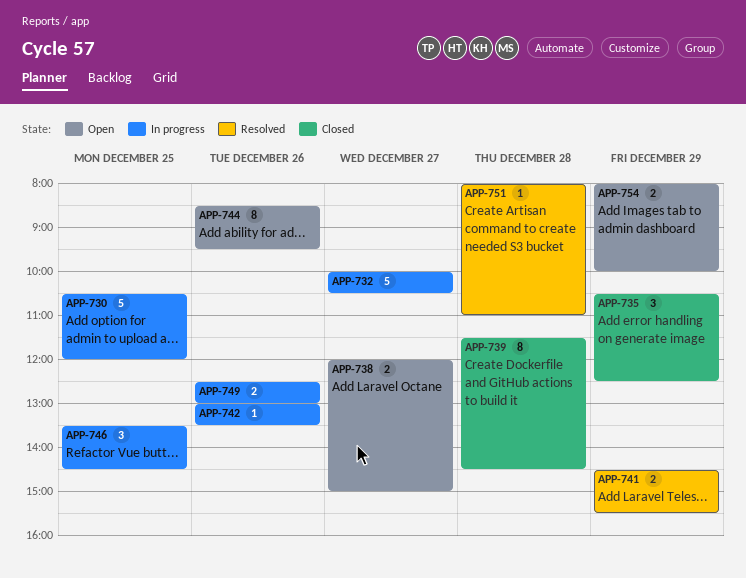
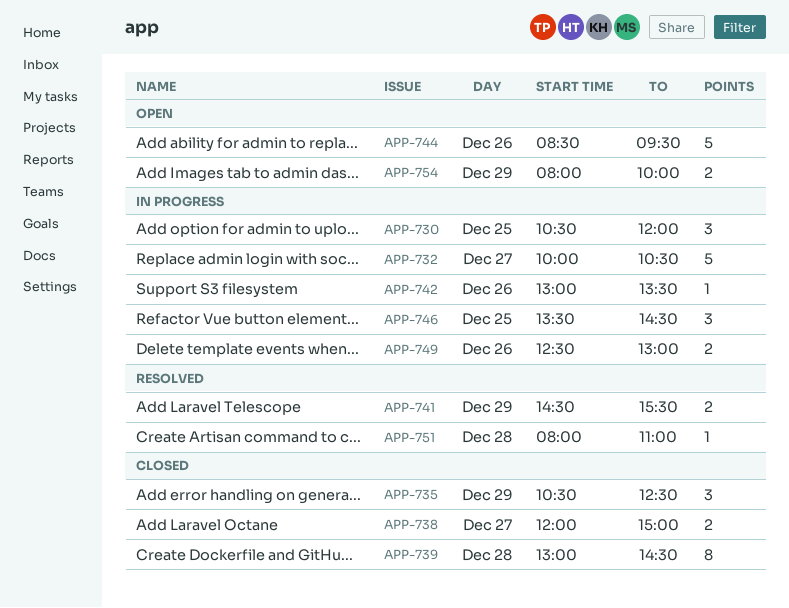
APP-730, estimate: 5 -> 3
APP-738, status: Open -> Closed
APP-739, begins: 11:30 -> 13:00
APP-744, estimate: 8 -> 5

